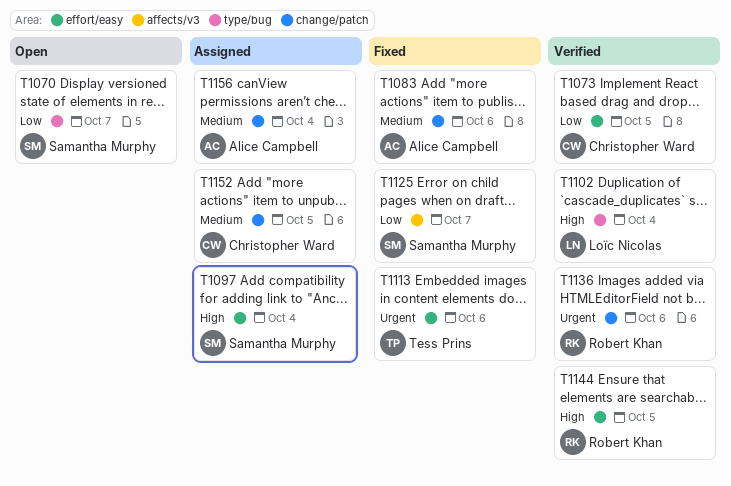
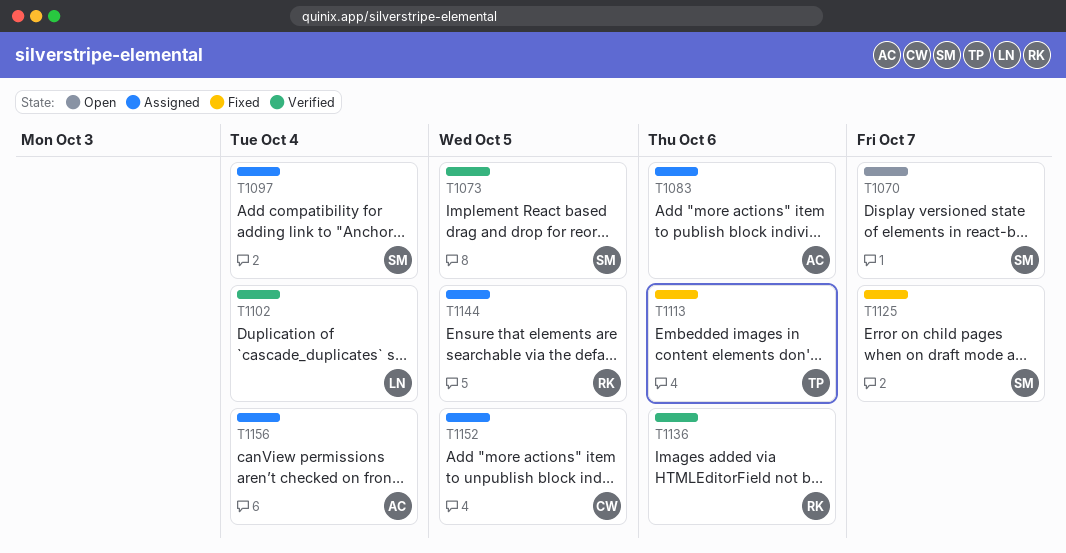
T1073, owner: Christopher Ward -> Samantha Murphy
T1083, status: Fixed -> Assigned
T1144, status: Verified -> Assigned

